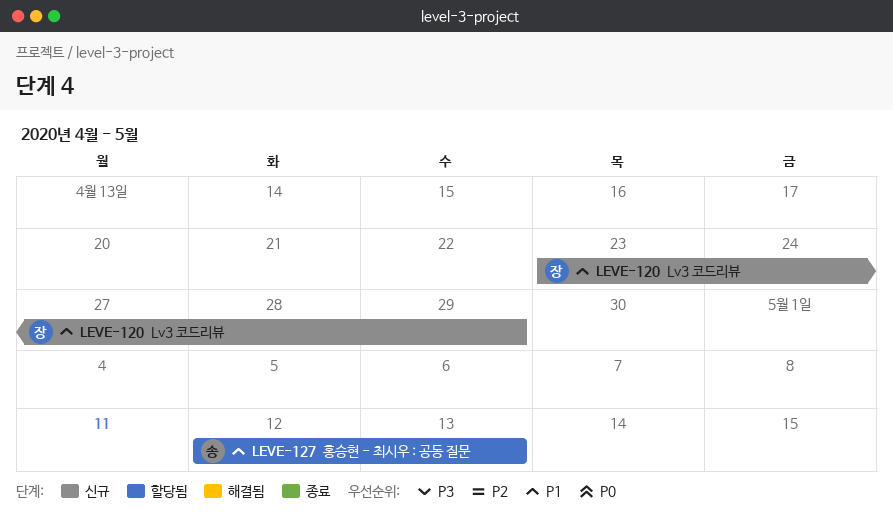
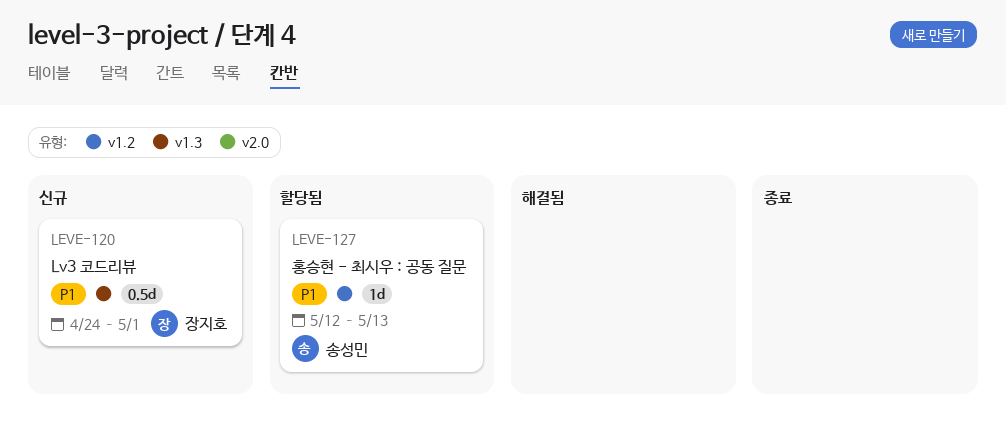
LEVE-120, start: Apr 23 -> Apr 24
LEVE-120, due: Apr 29 -> May 1

